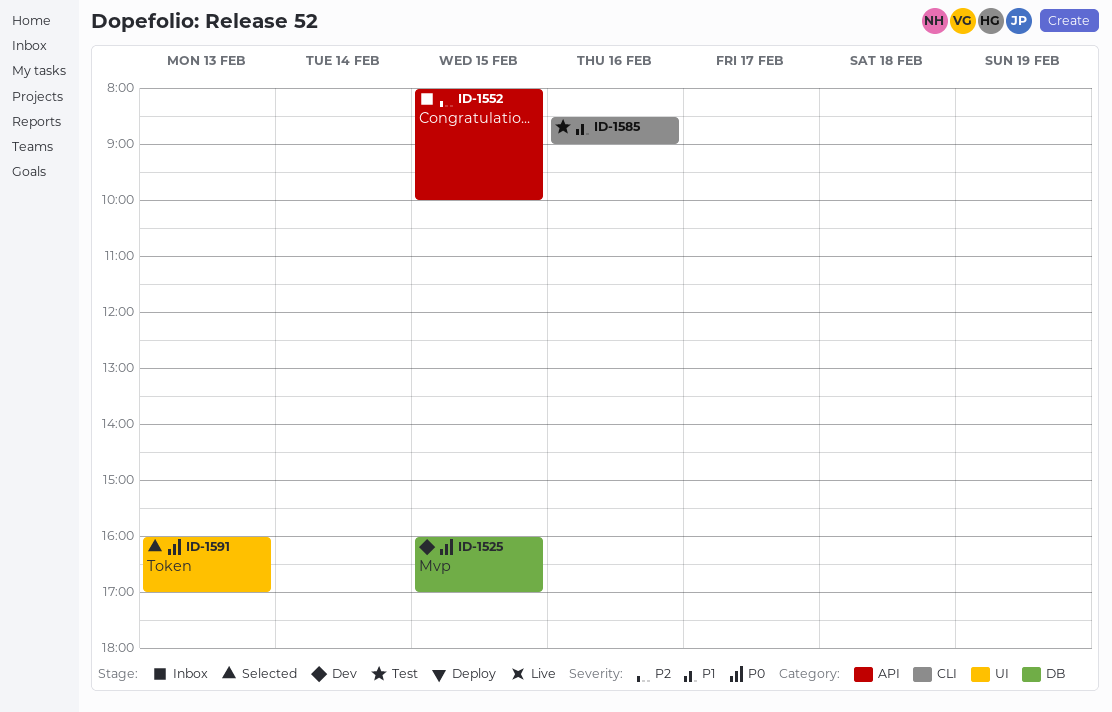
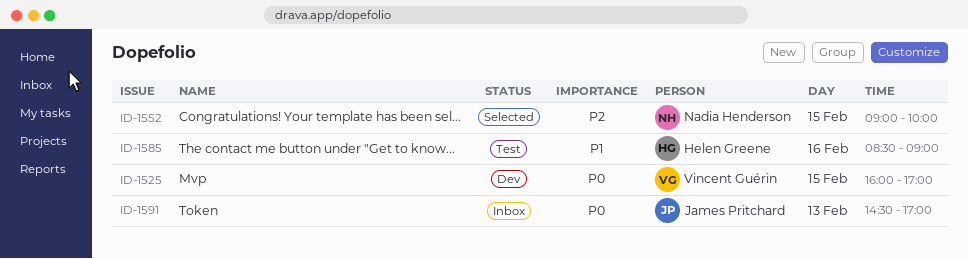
ID-1552, status: Inbox -> Selected
ID-1552, begins: 08:00 -> 09:00
ID-1591, status: Selected -> Inbox
ID-1591, begins: 16:00 -> 14:30

